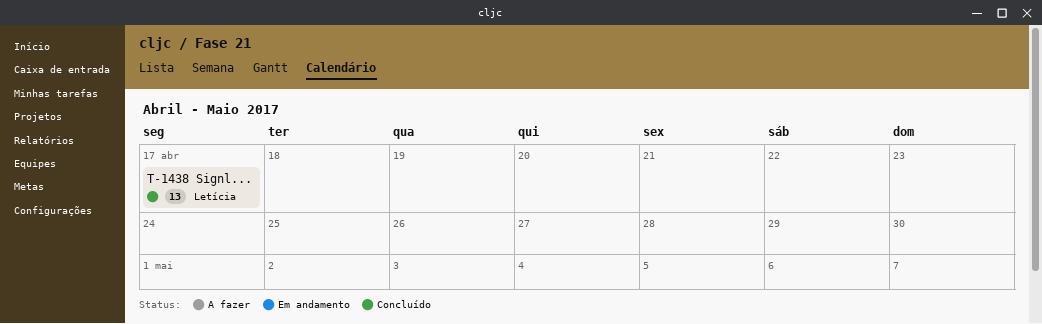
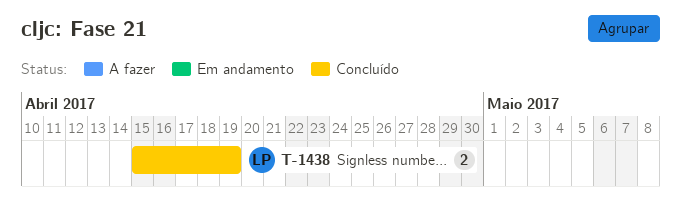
T-1438, estimate: 13 -> 2
T-1438, due: Apr 17 -> Apr 19

